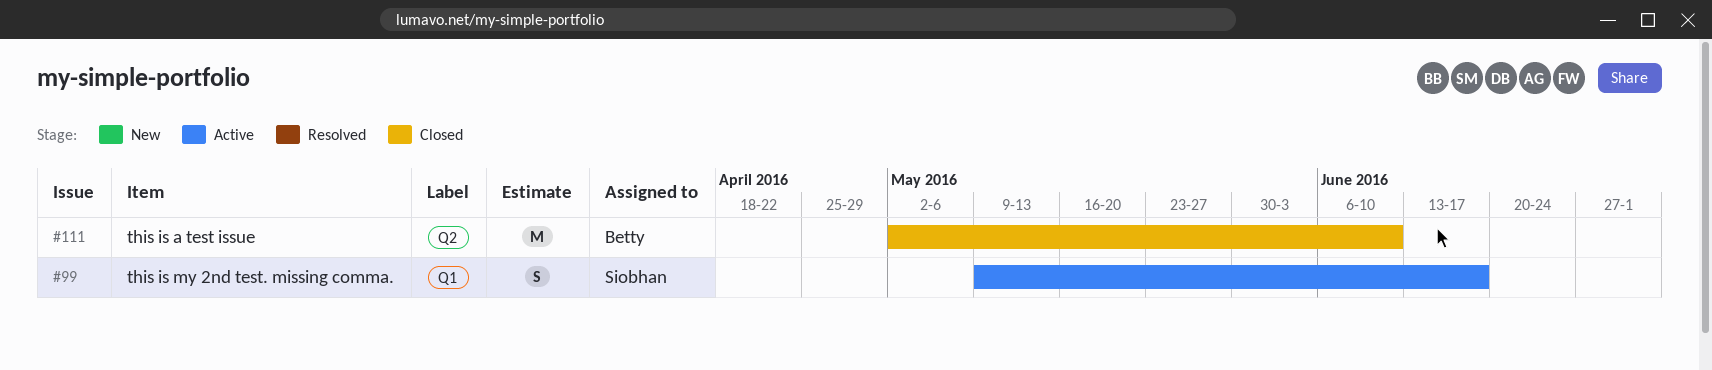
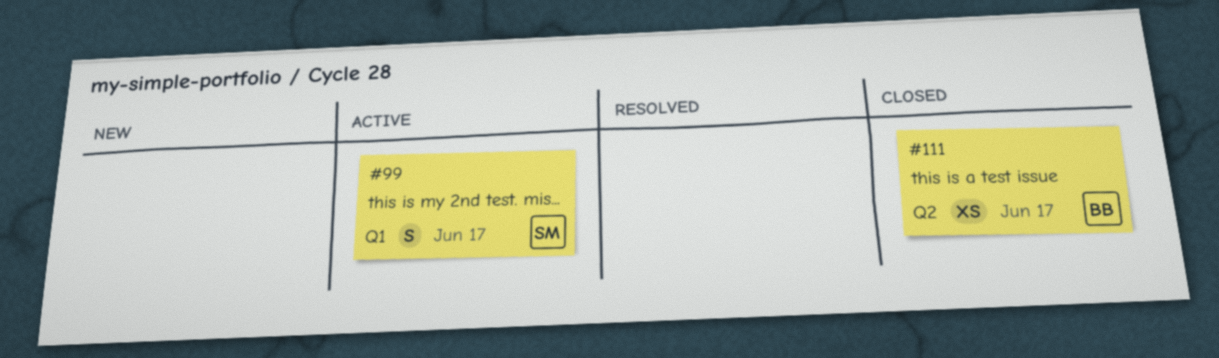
#111, estimate: M -> XS
#111, due: Jun 10 -> Jun 17

